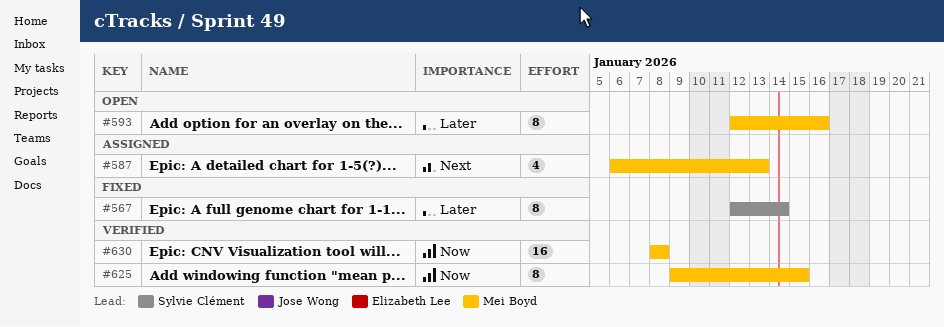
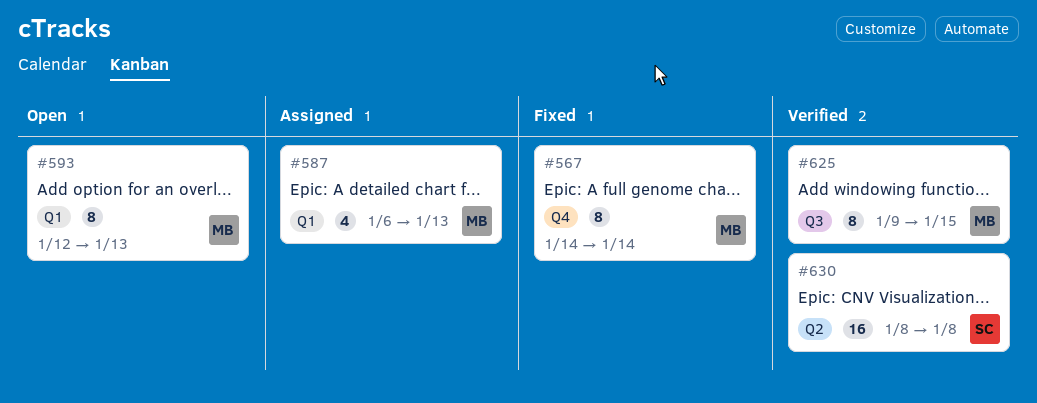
#567, owner: Sylvie Clément -> Mei Boyd
#567, start: Jan 12 -> Jan 14
#593, due: Jan 16 -> Jan 13
#630, owner: Mei Boyd -> Sylvie Clément

